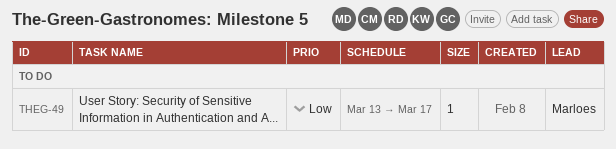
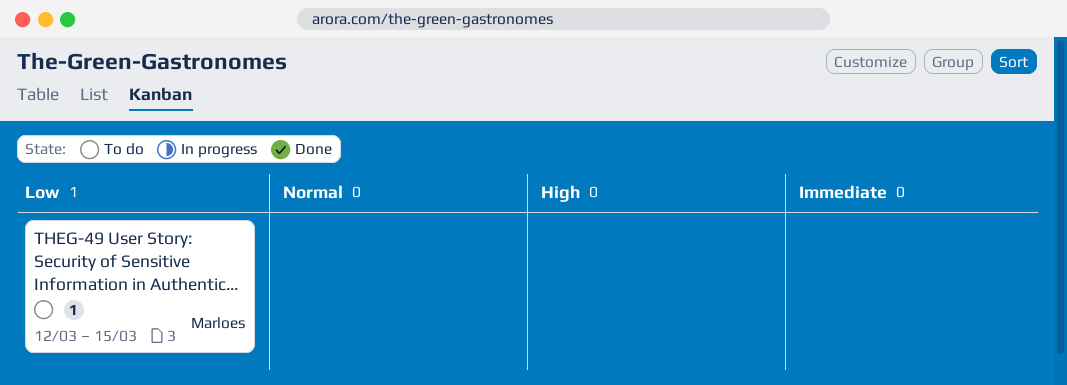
THEG-49, start: Mar 13 -> Mar 12
THEG-49, due: Mar 17 -> Mar 15

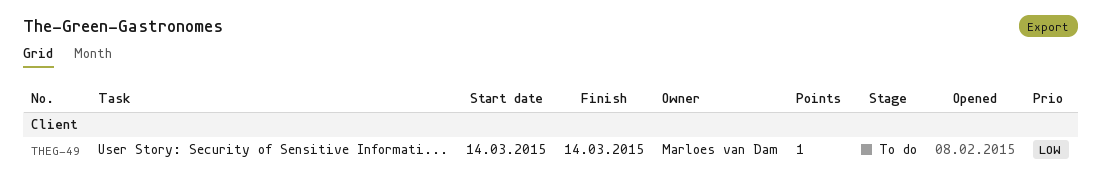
THEG-49, start: Mar 12 -> Mar 14
THEG-49, due: Mar 15 -> Mar 14

